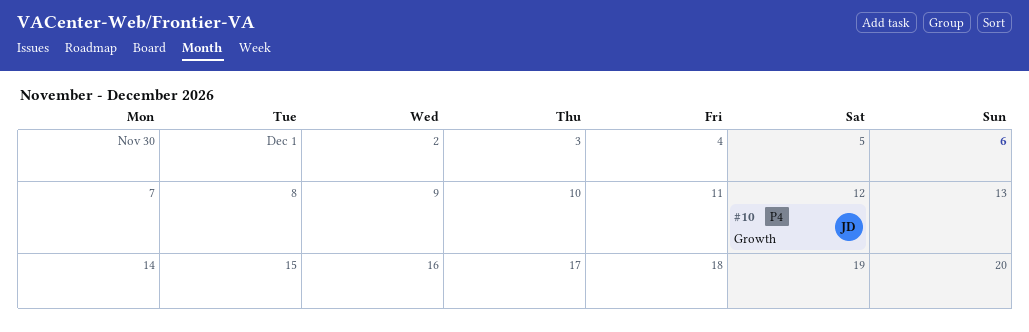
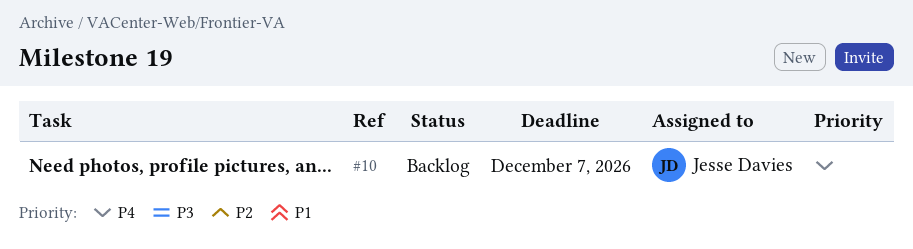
#10, due: Dec 12 -> Dec 7

